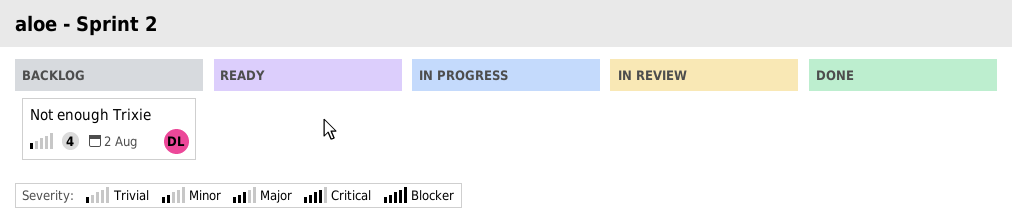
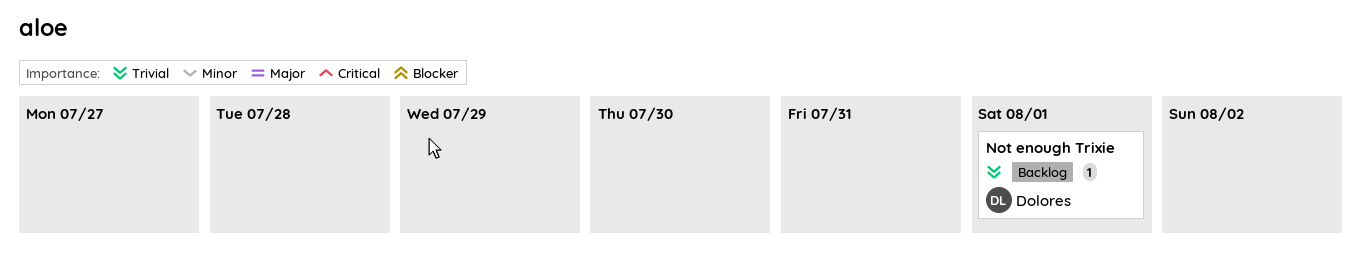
Not enough Trixie, estimate: 4 -> 1
Not enough Trixie, due: Aug 2 -> Aug 1

